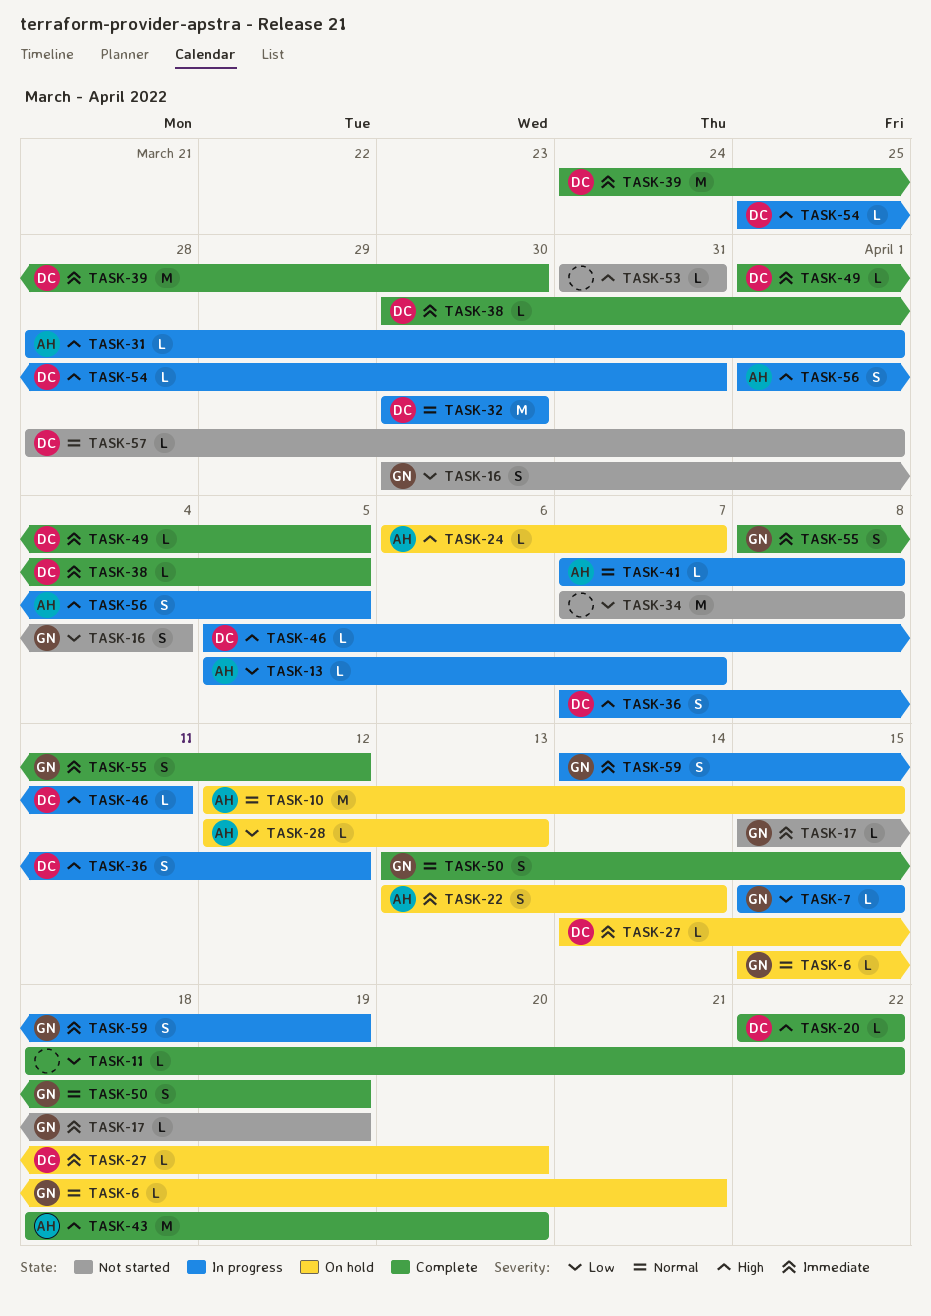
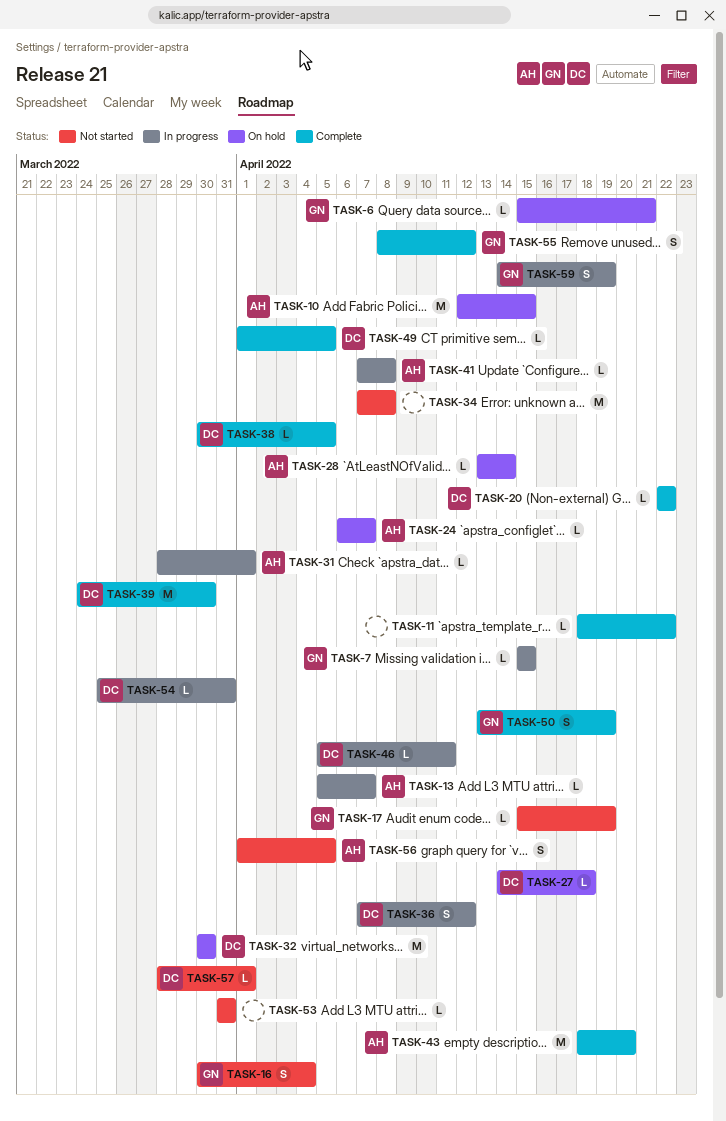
TASK-22: present -> none
TASK-27, due: Apr 20 -> Apr 18
TASK-28, start: Apr 12 -> Apr 13
TASK-28, due: Apr 13 -> Apr 14
TASK-32, status: In progress -> On hold
TASK-56, status: In progress -> Not started

